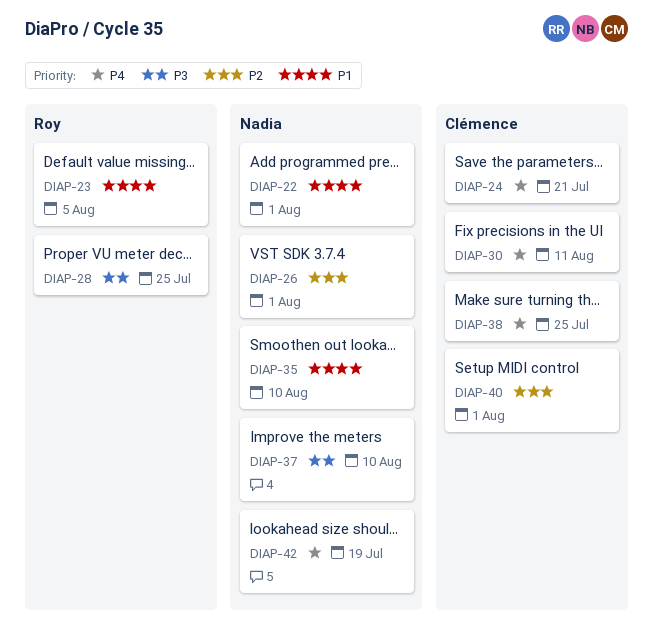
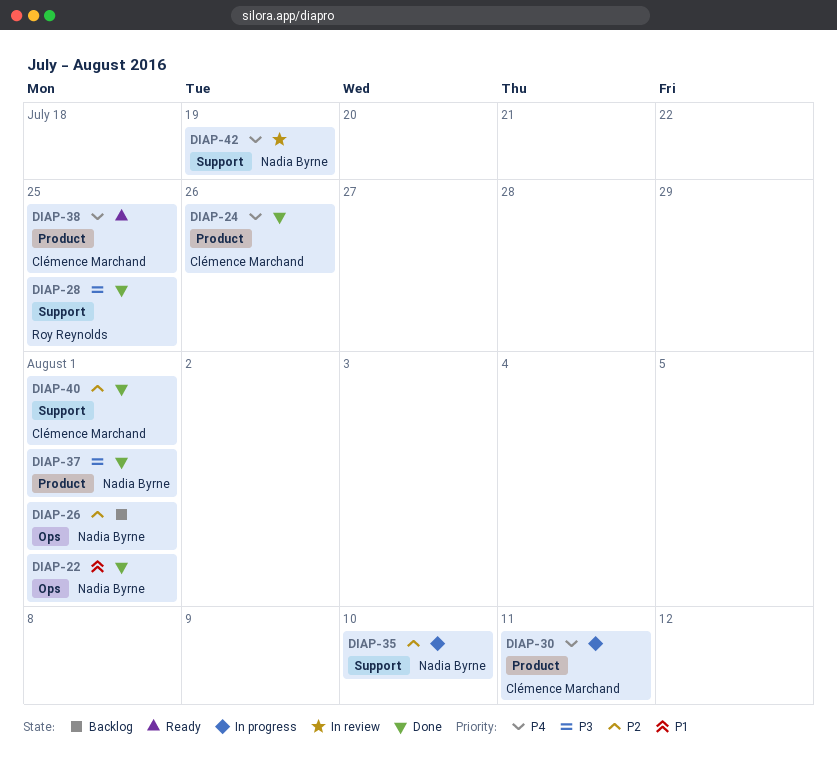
DIAP-23: present -> none
DIAP-24, due: Jul 21 -> Jul 26
DIAP-35, priority: P1 -> P2
DIAP-37, due: Aug 10 -> Aug 1

